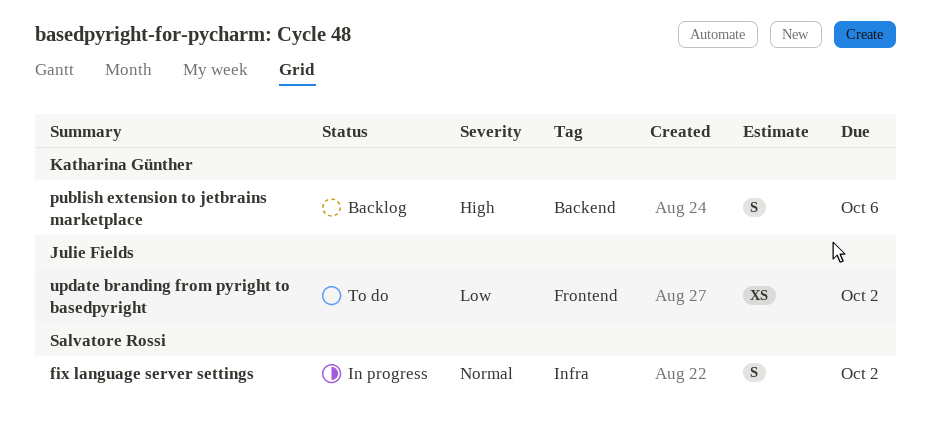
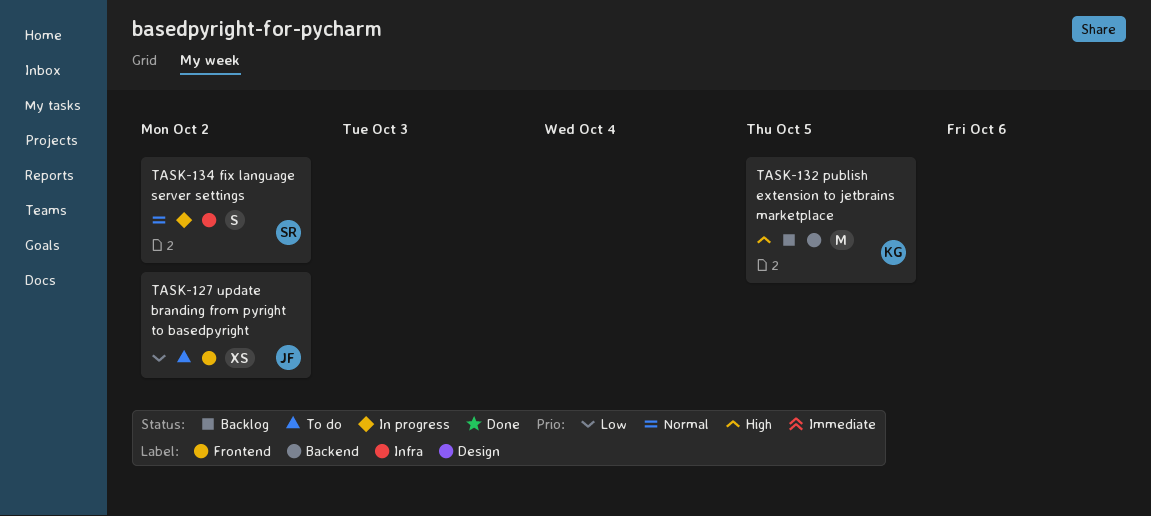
publish extension to jetbrains marketplace, estimate: S -> M
publish extension to jetbrains marketplace, due: Oct 6 -> Oct 5

